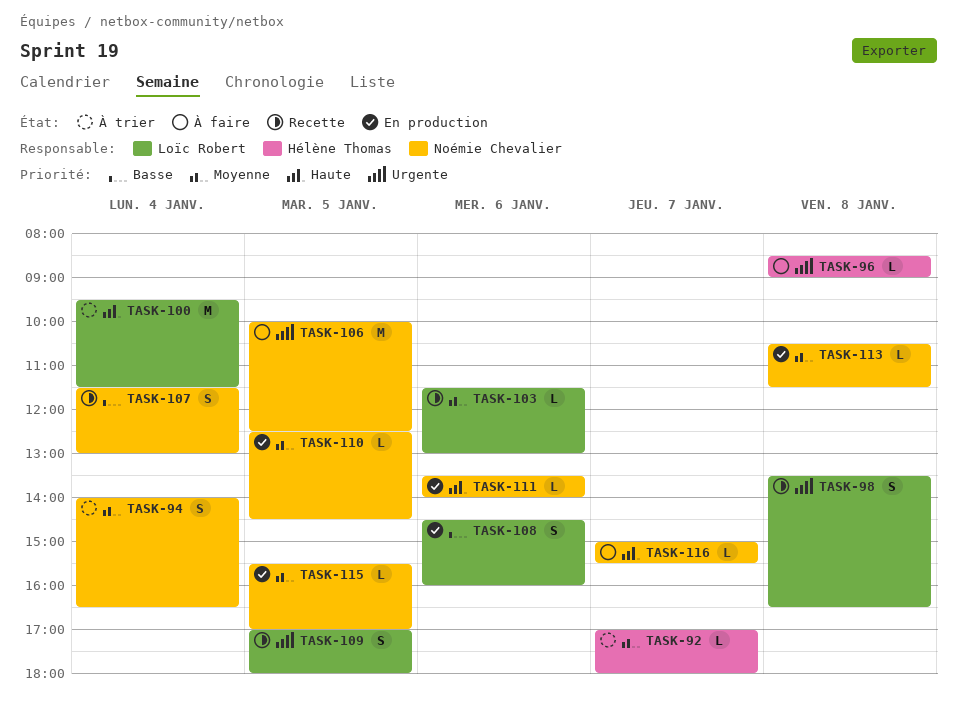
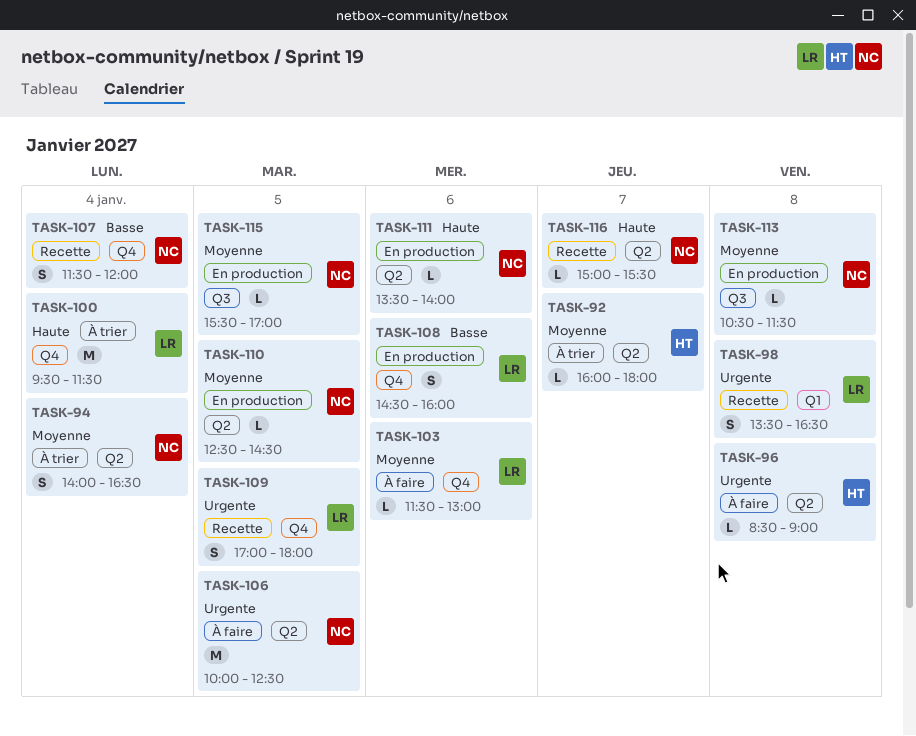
TASK-92, begins: 17:00 -> 16:00
TASK-103, status: Recette -> À faire
TASK-107, ends: 13:00 -> 12:00
TASK-116, status: À faire -> Recette

